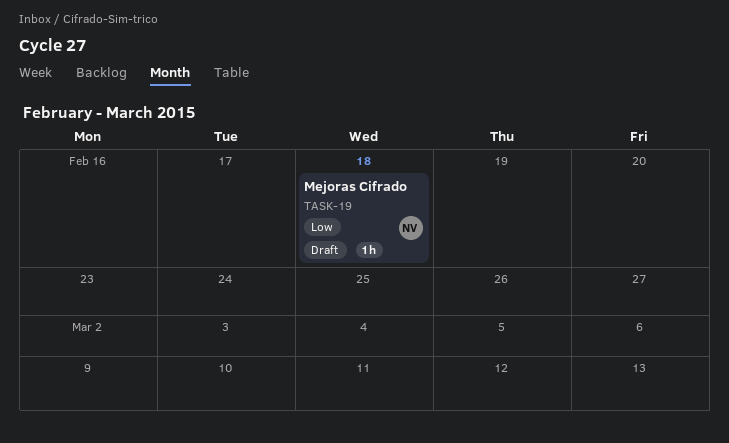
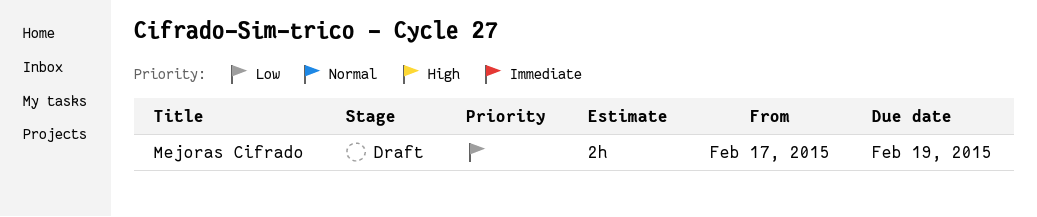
Mejoras Cifrado, estimate: 1h -> 2h
Mejoras Cifrado, due: Feb 18 -> Feb 19

